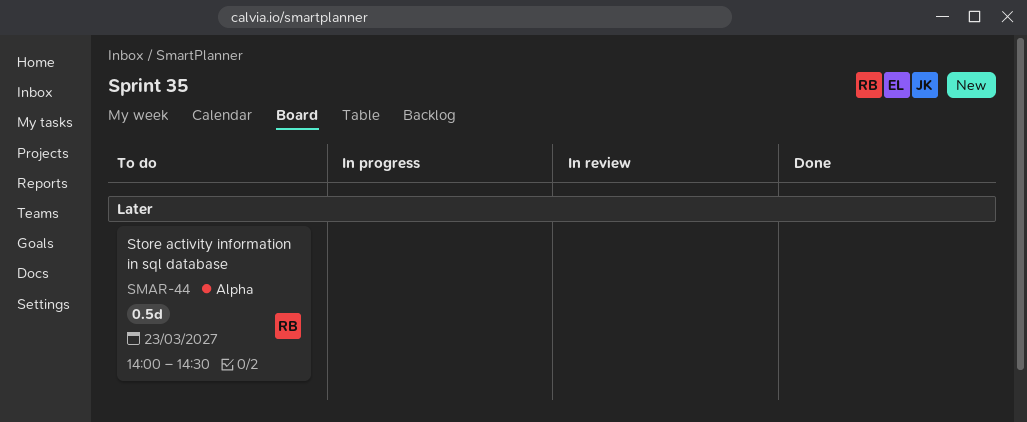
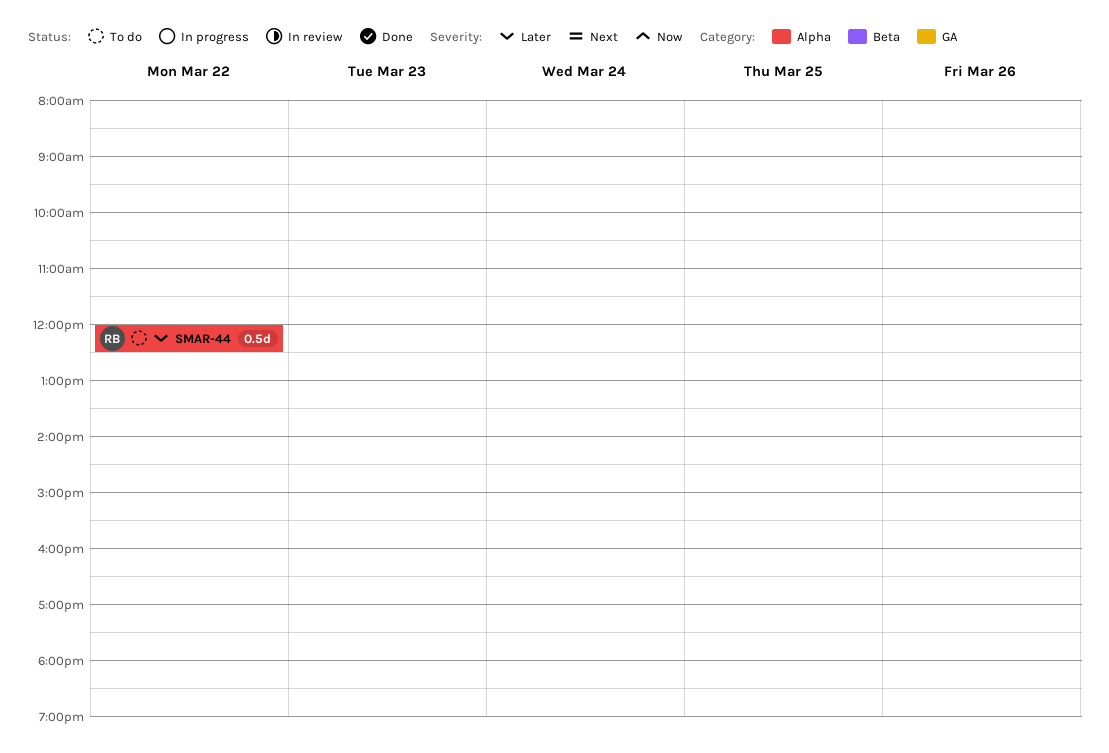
SMAR-44, day: Mar 23 -> Mar 22
SMAR-44, begins: 14:00 -> 12:00
SMAR-44, ends: 14:30 -> 12:30

